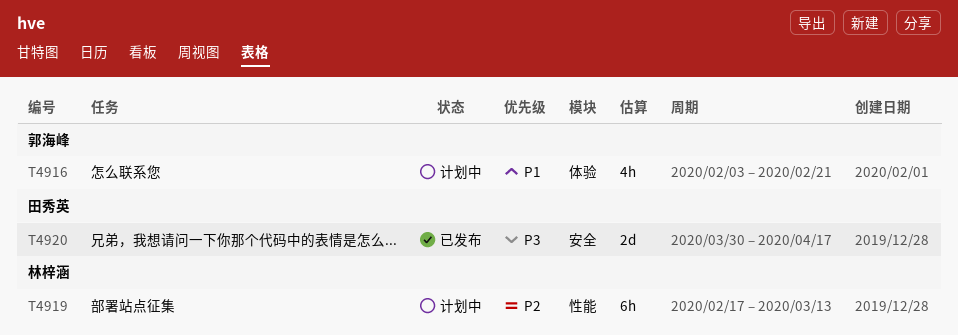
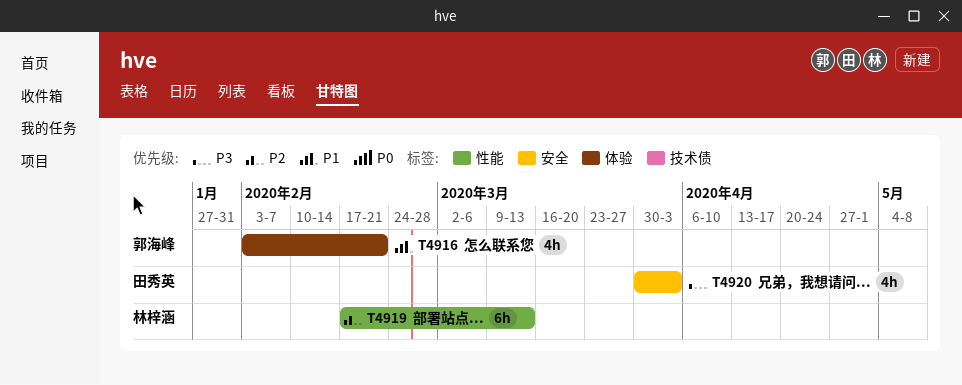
T4920, estimate: 2d -> 4h
T4920, due: Apr 17 -> Apr 3

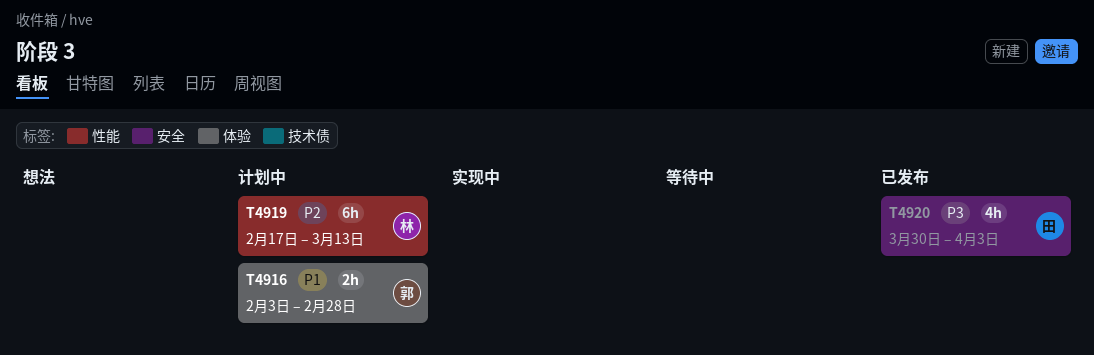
T4916, estimate: 4h -> 2h
T4916, due: Feb 21 -> Feb 28

